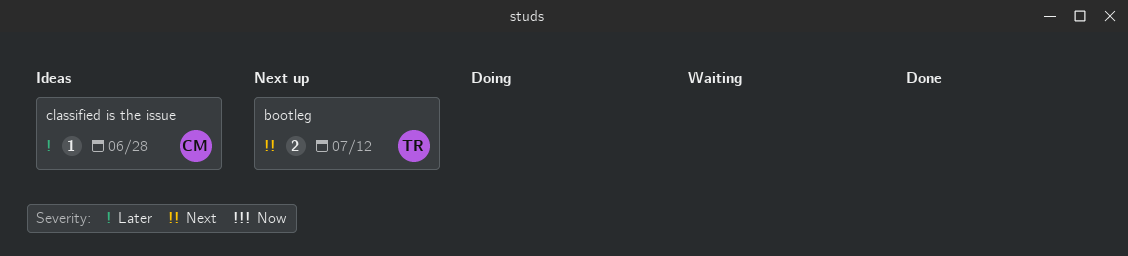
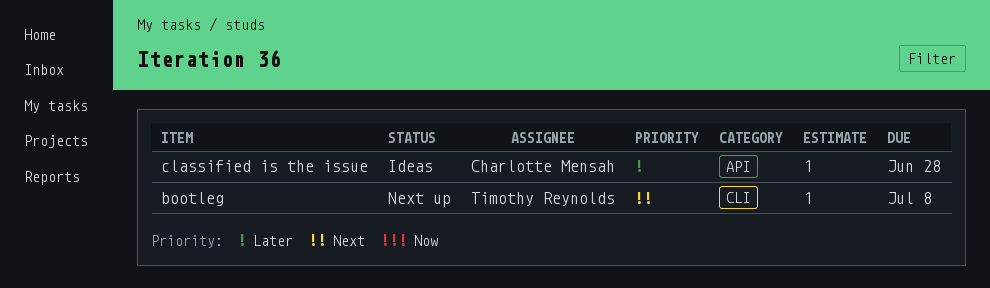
bootleg, estimate: 2 -> 1
bootleg, due: Jul 12 -> Jul 8

